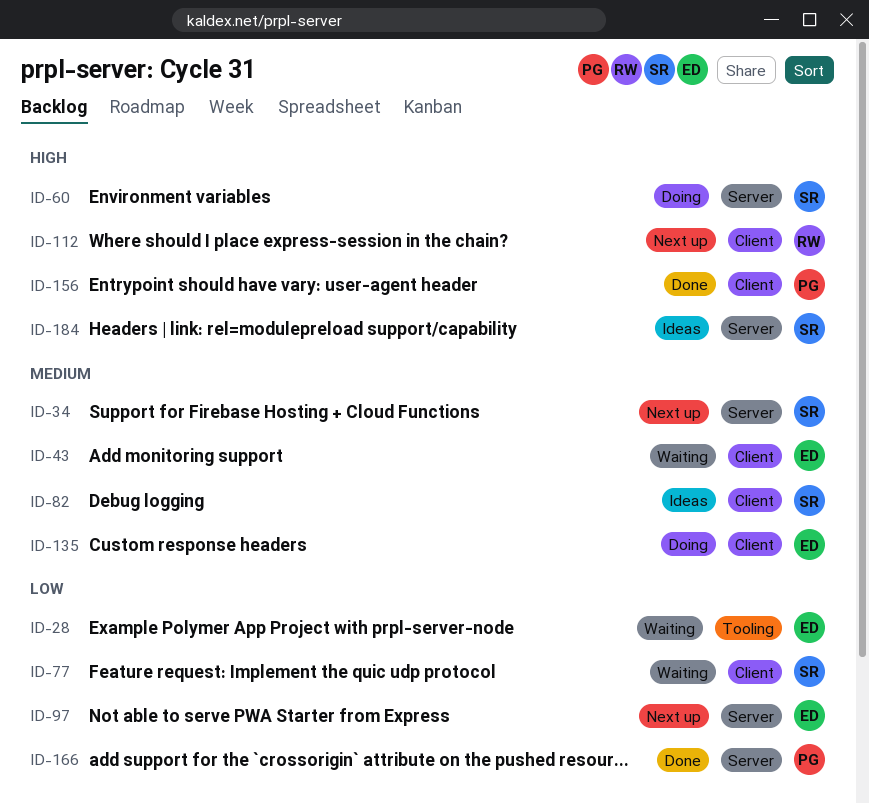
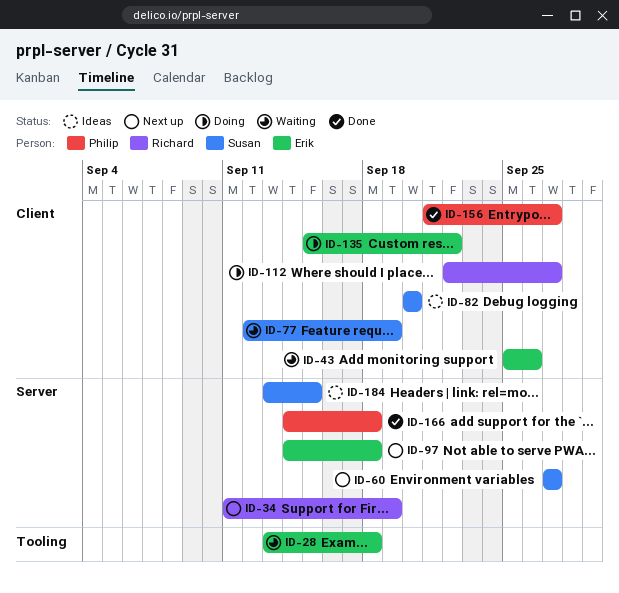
ID-34, owner: Susan -> Richard
ID-60, status: Doing -> Next up
ID-112, status: Next up -> Doing

